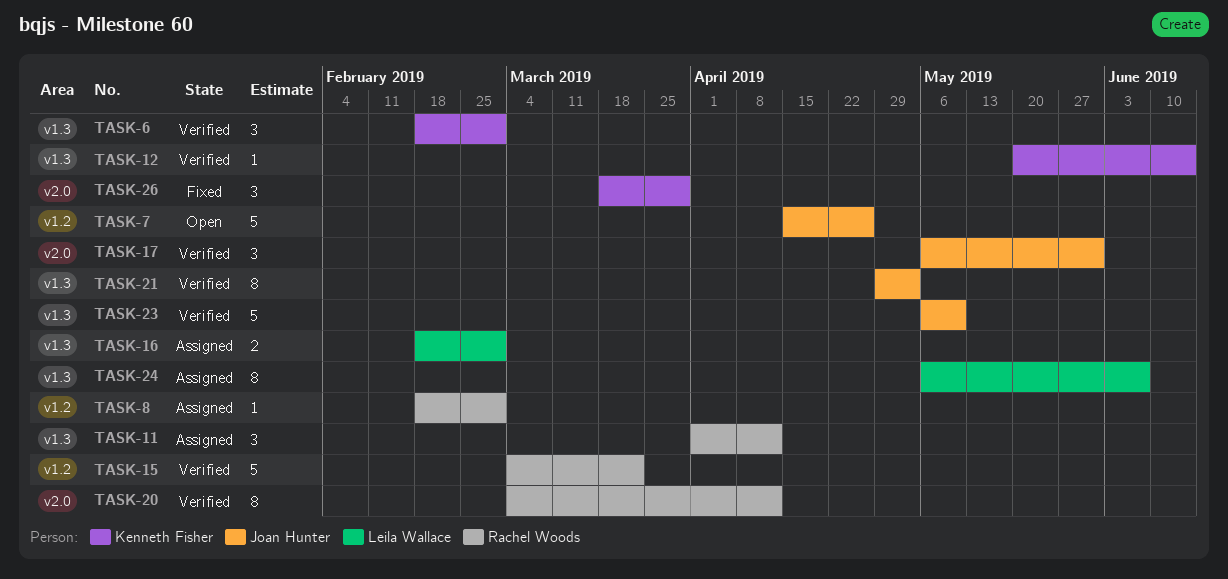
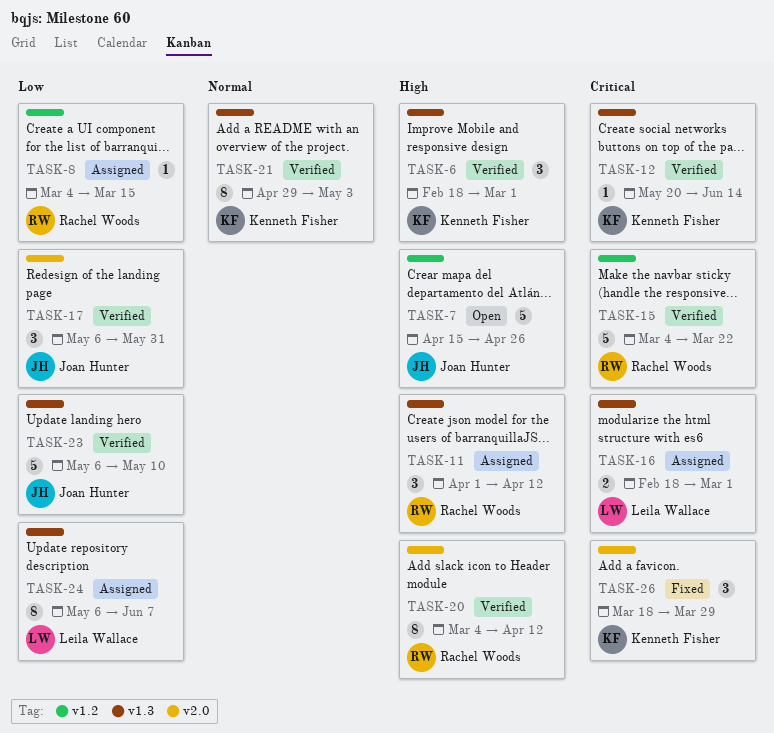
TASK-8, start: Feb 18 -> Mar 4
TASK-8, due: Mar 1 -> Mar 15
TASK-21, owner: Joan Hunter -> Kenneth Fisher

